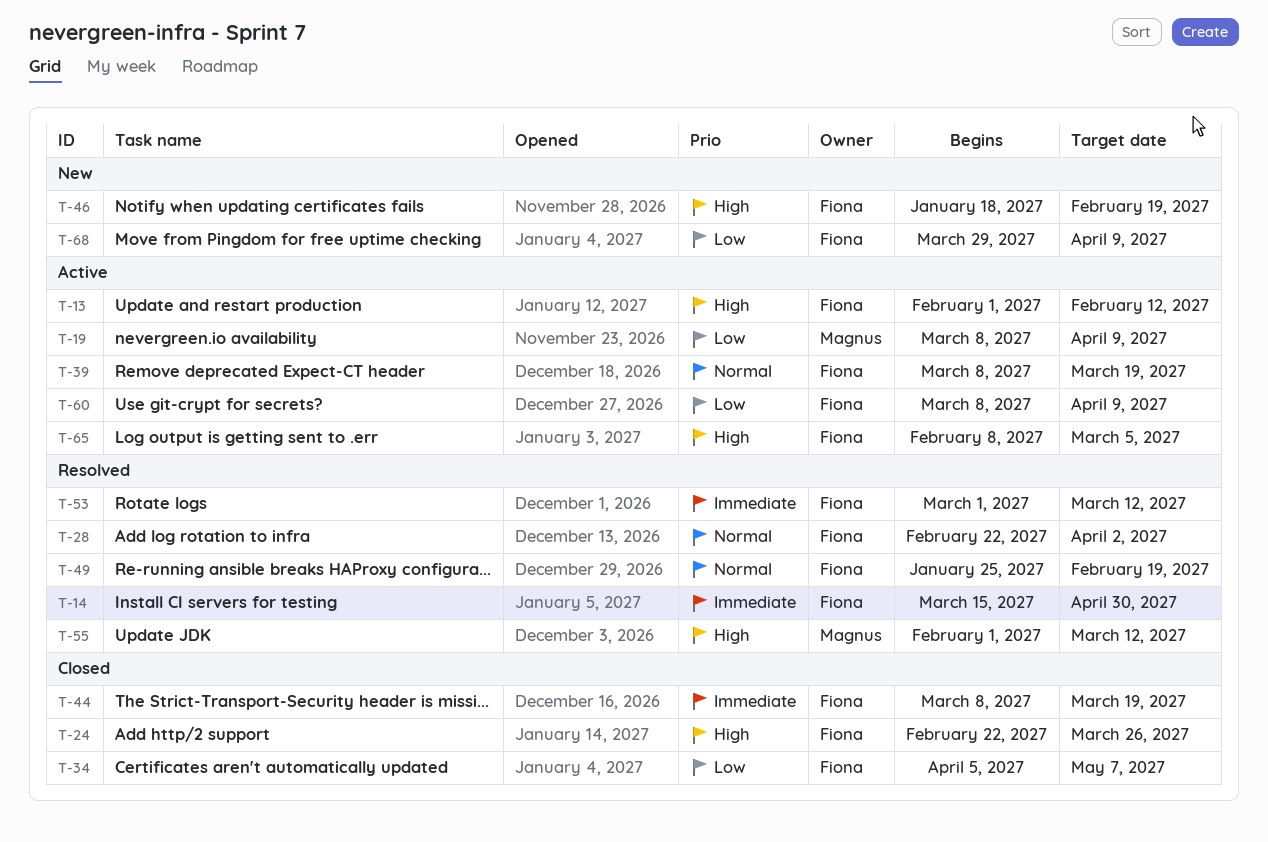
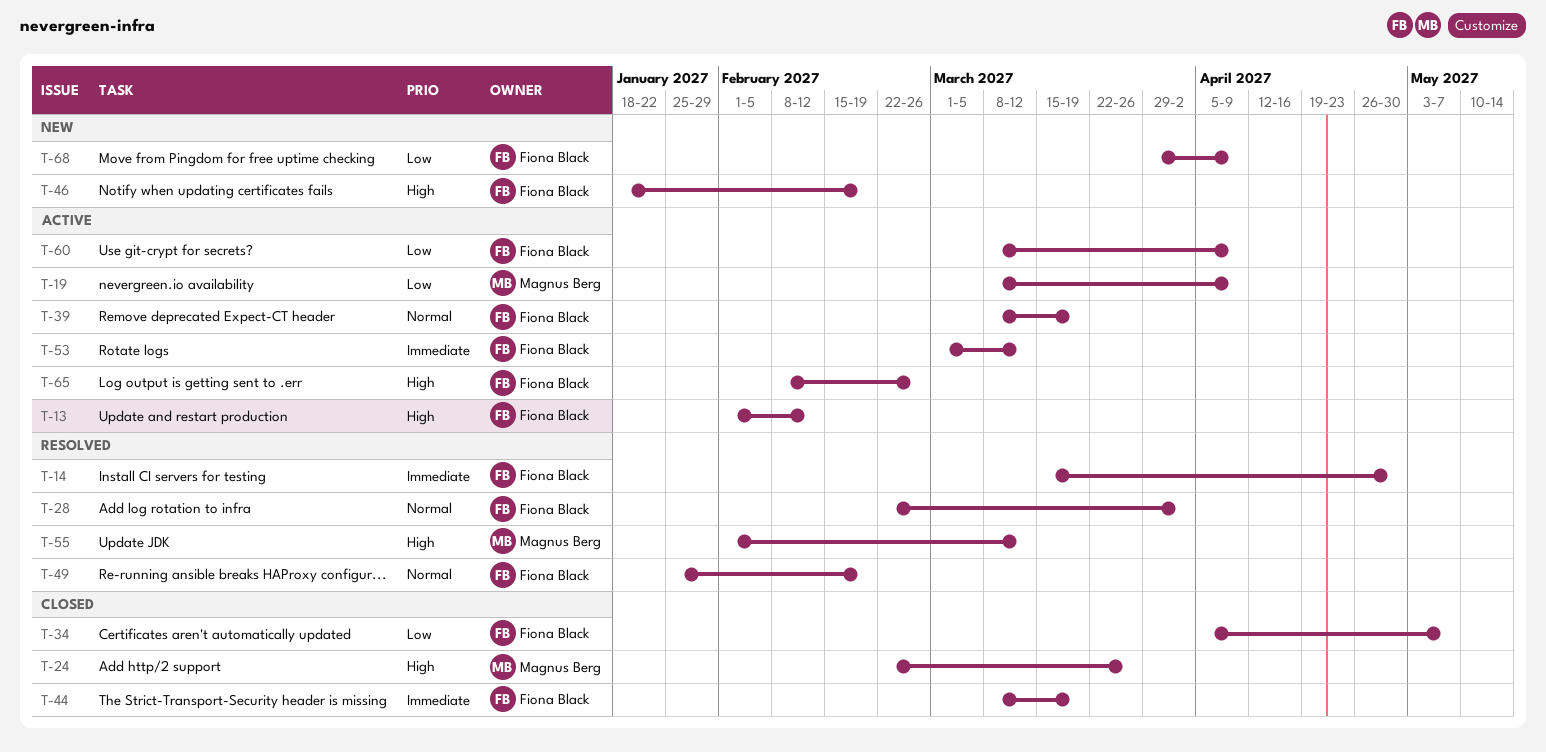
T-24, owner: Fiona Black -> Magnus Berg
T-53, status: Resolved -> Active
T-65, due: Mar 5 -> Feb 26

